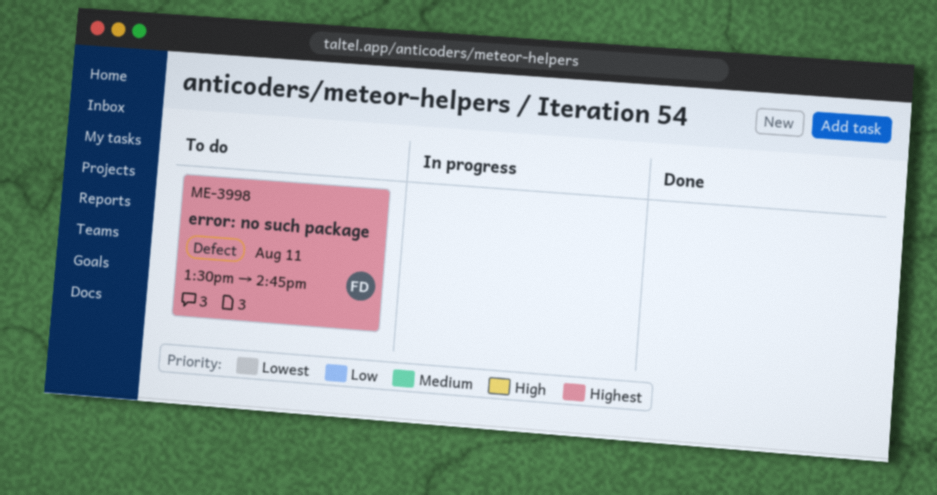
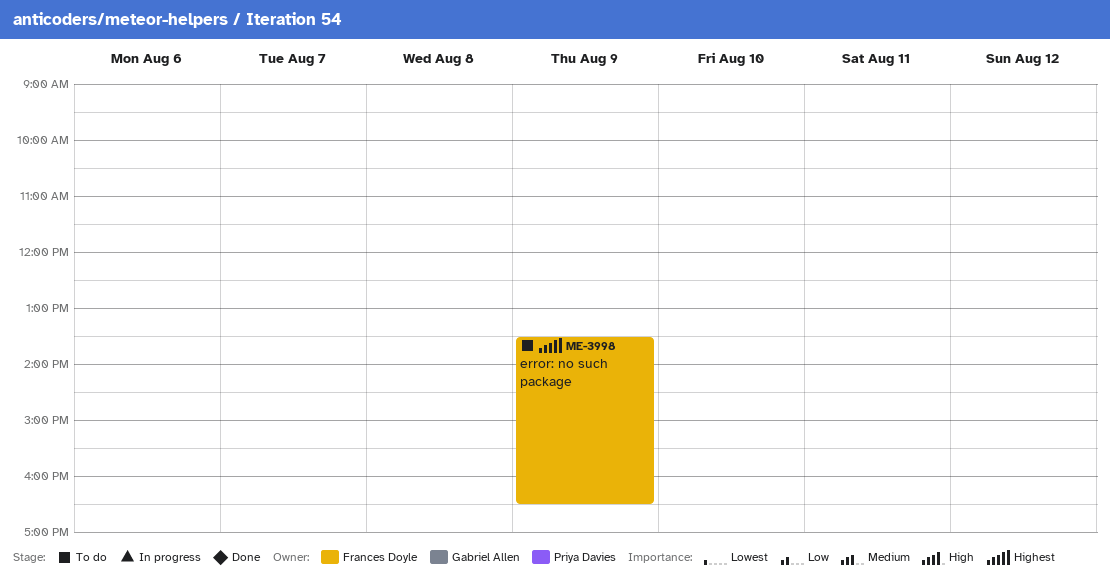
ME-3998, day: Aug 11 -> Aug 9
ME-3998, ends: 14:45 -> 16:30

